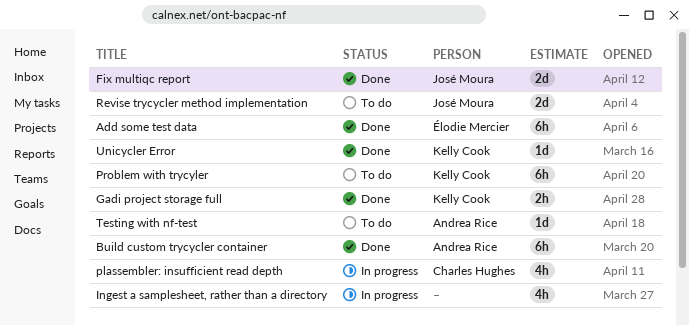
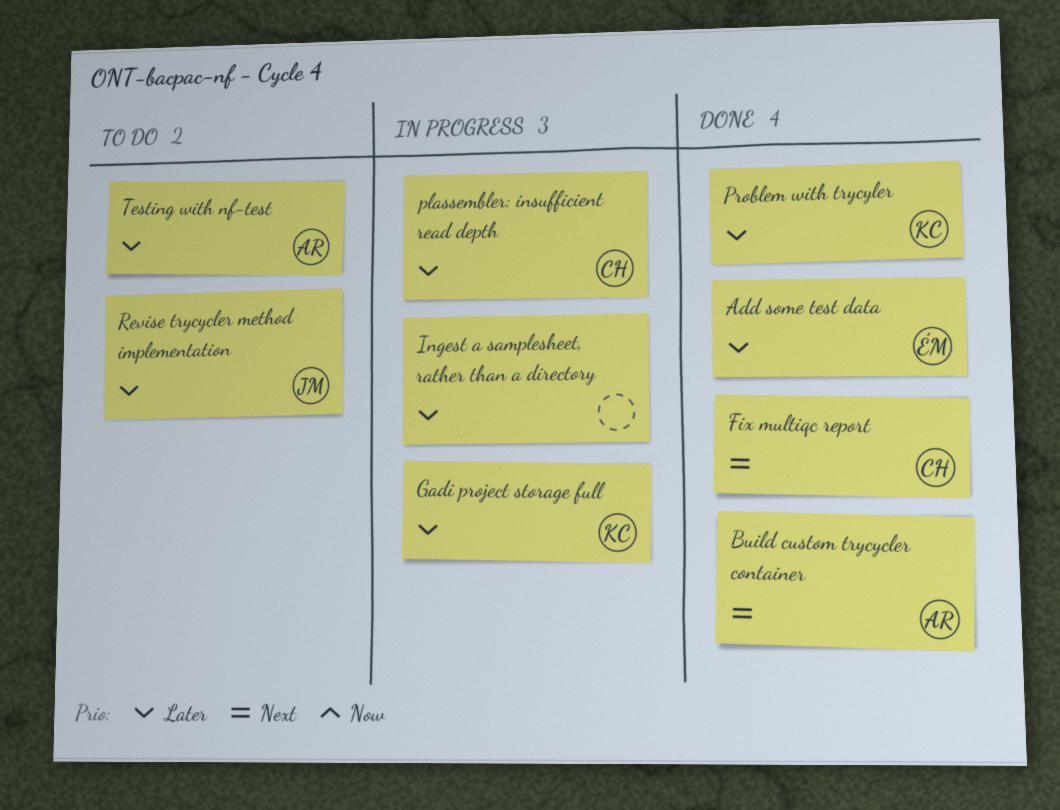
Fix multiqc report, owner: José Moura -> Charles Hughes
Gadi project storage full, status: Done -> In progress
Problem with trycyler, status: To do -> Done
Unicycler Error: present -> none

